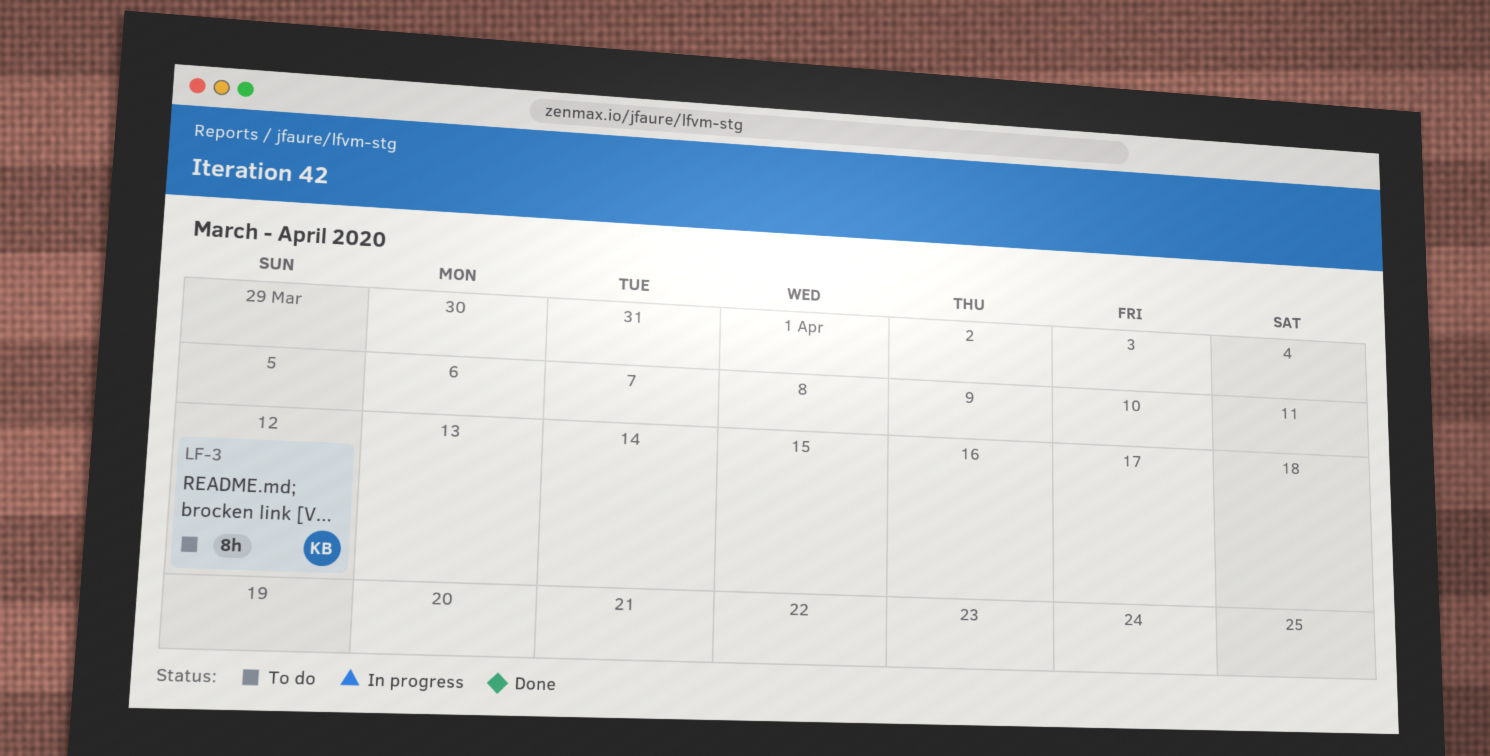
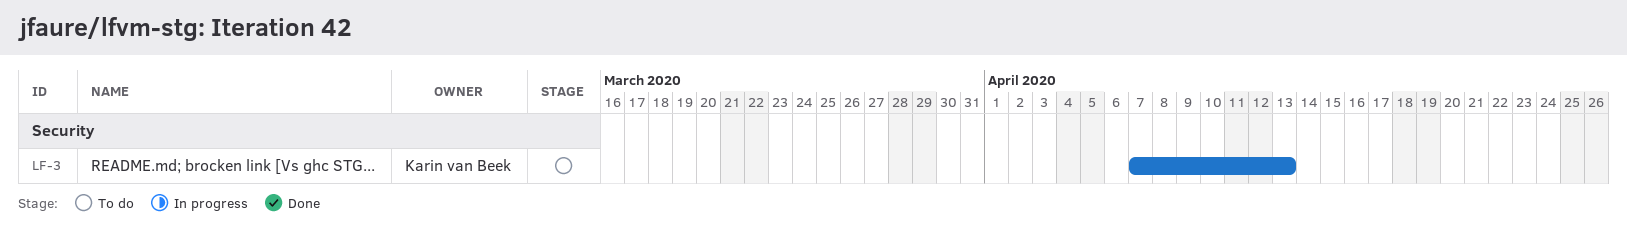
LF-3, due: Apr 12 -> Apr 13

